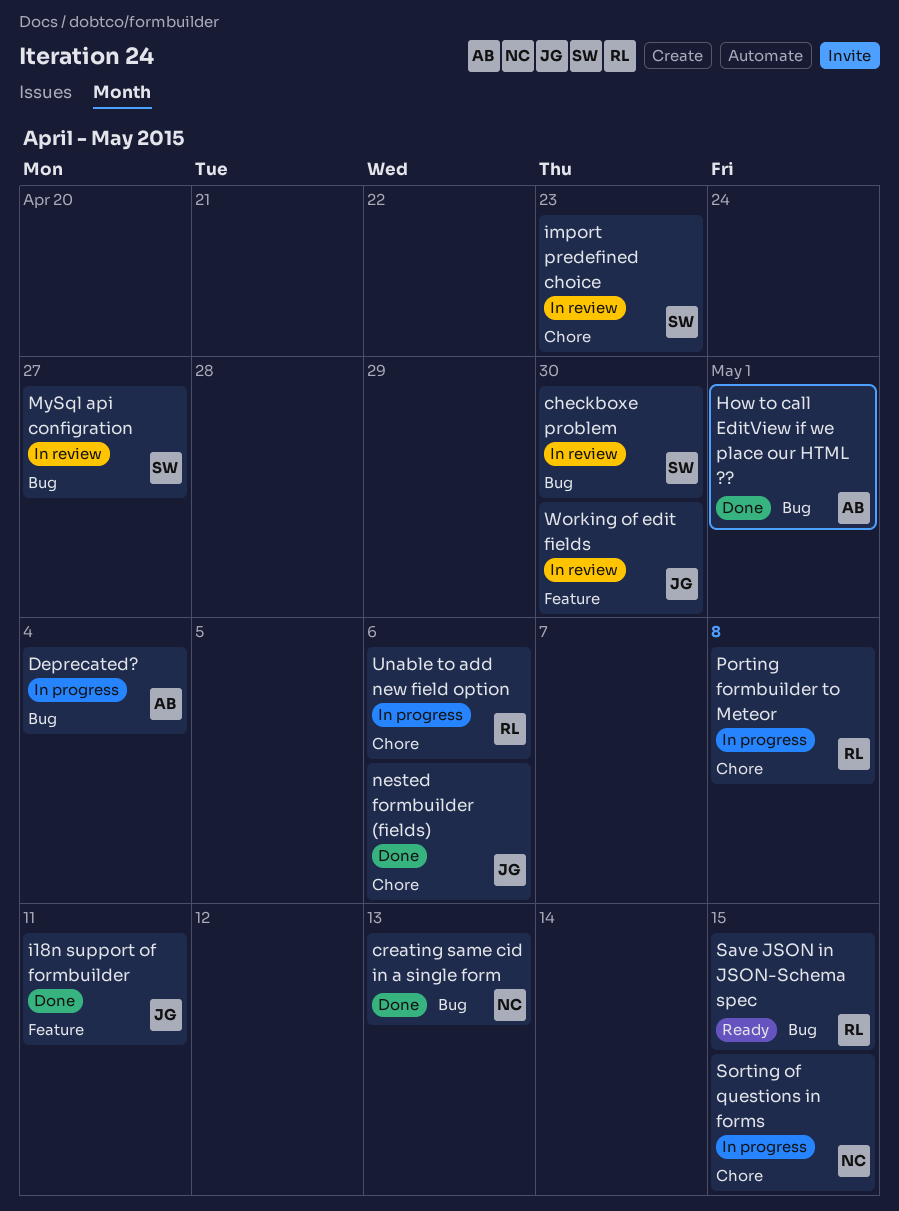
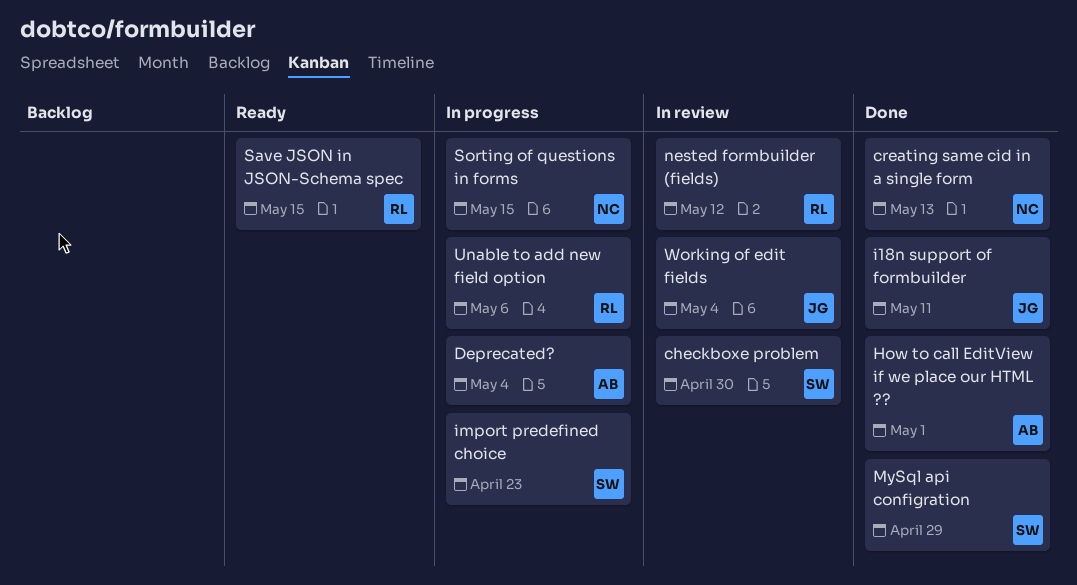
import predefined choice, status: In review -> In progress
MySql api configration, status: In review -> Done
MySql api configration, due: Apr 27 -> Apr 29
nested formbuilder (fields), status: Done -> In review
nested formbuilder (fields), owner: JG -> RL
nested formbuilder (fields), due: May 6 -> May 12
Porting formbuilder to Meteor: present -> none
Working of edit fields, due: Apr 30 -> May 4

